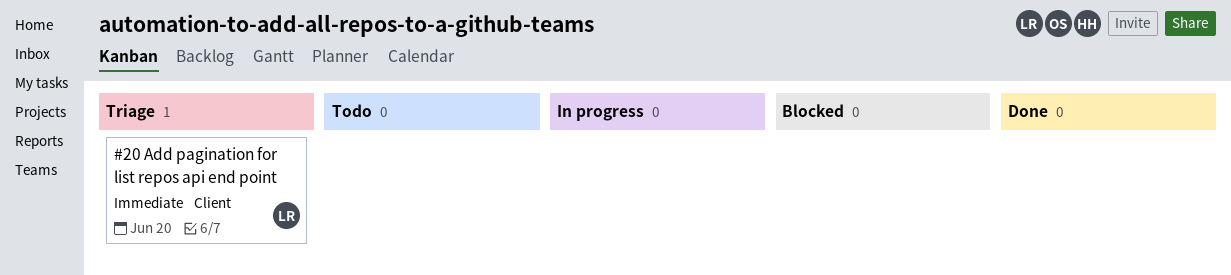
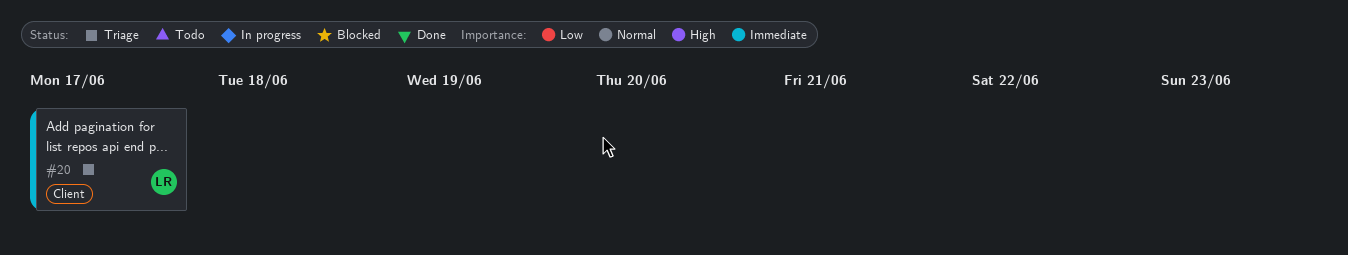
#20, due: Jun 20 -> Jun 17

